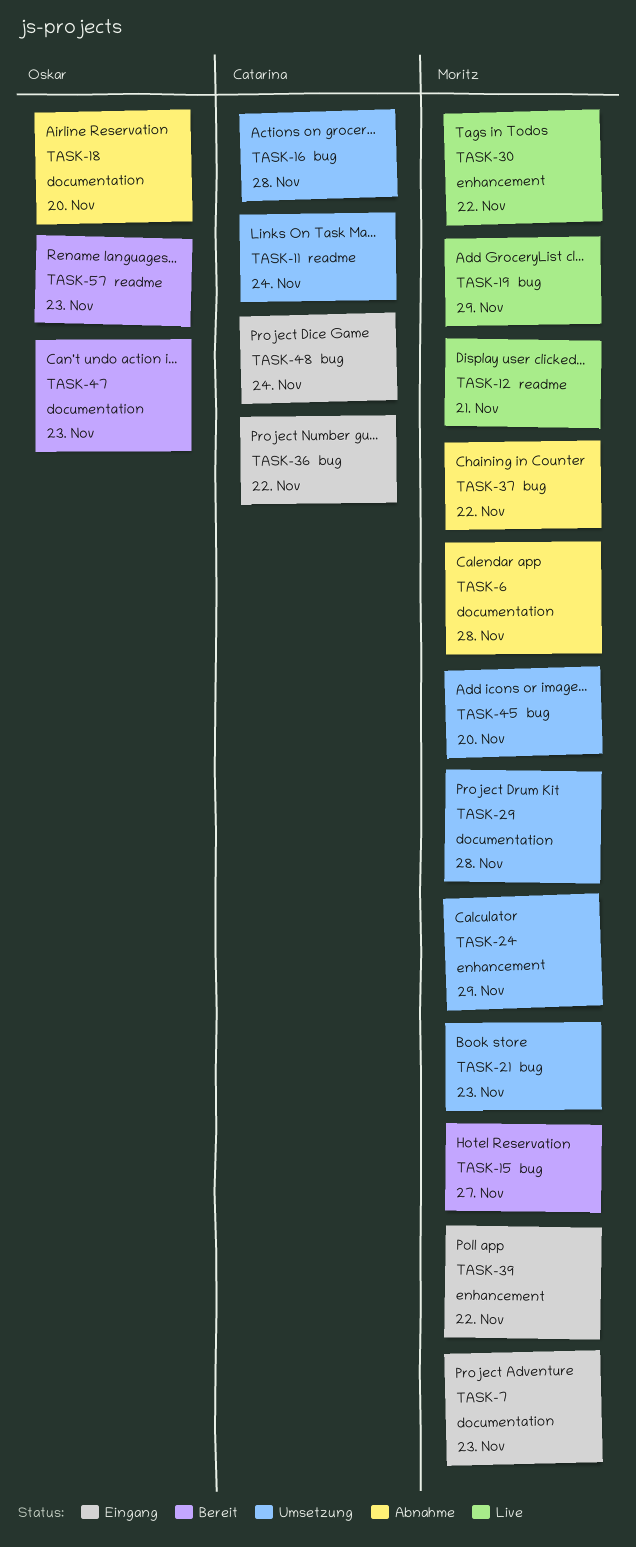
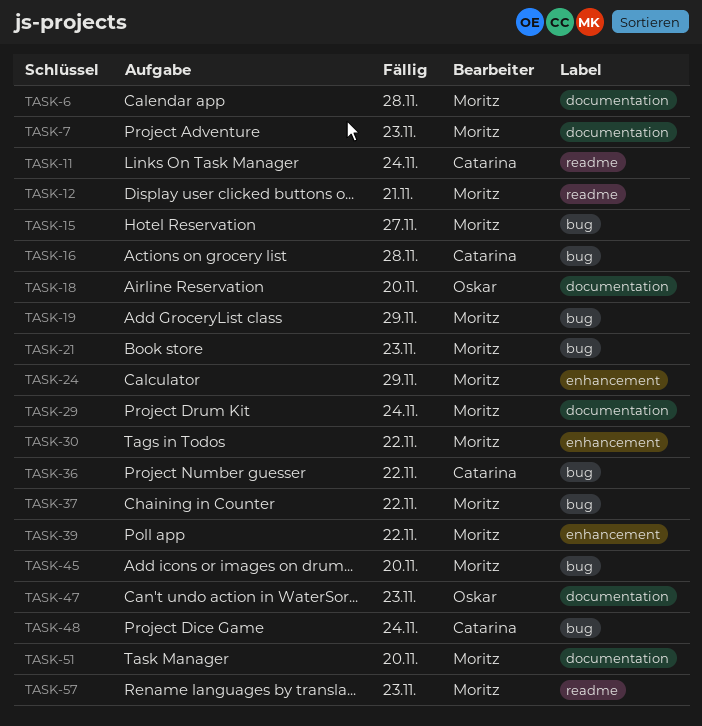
TASK-29, due: Nov 28 -> Nov 24
TASK-51: none -> present
TASK-57, owner: Oskar -> Moritz

